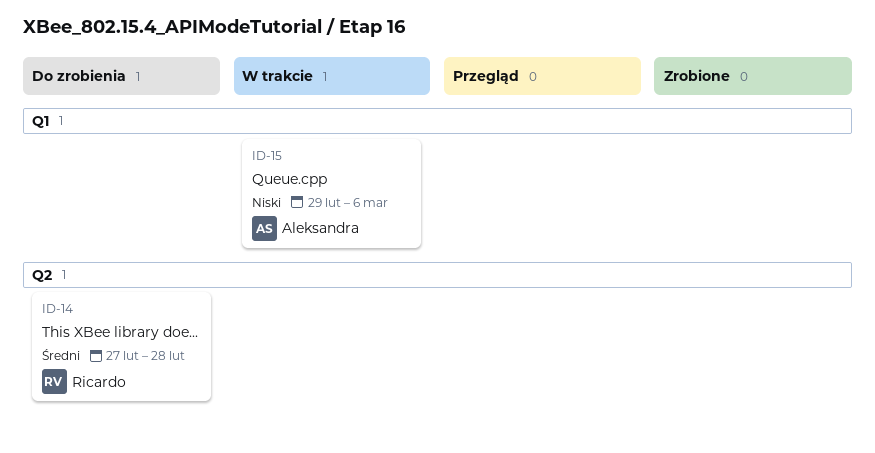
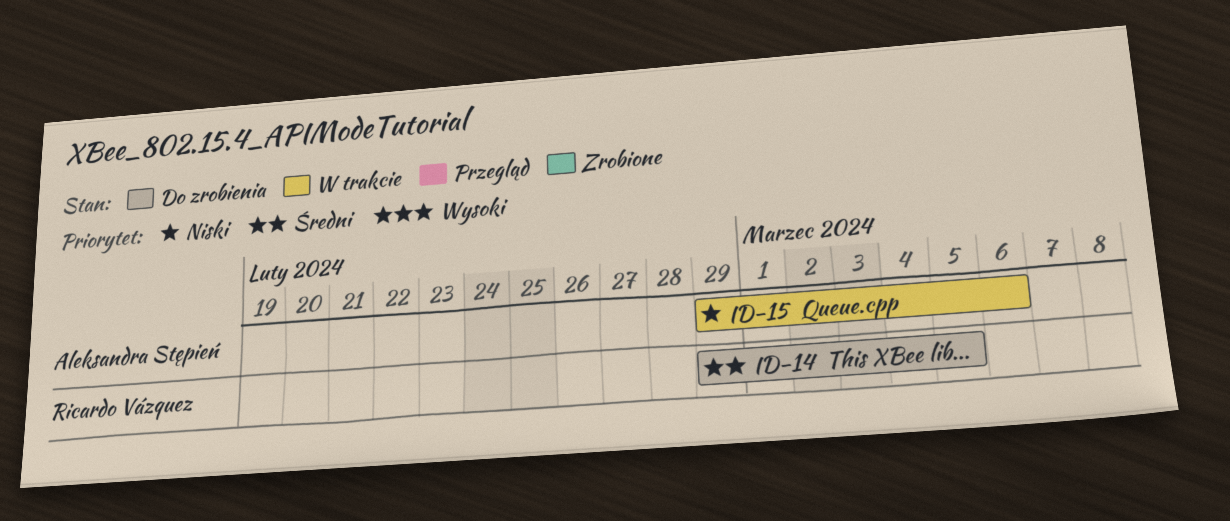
ID-14, start: Feb 27 -> Feb 29
ID-14, due: Feb 28 -> Mar 5

